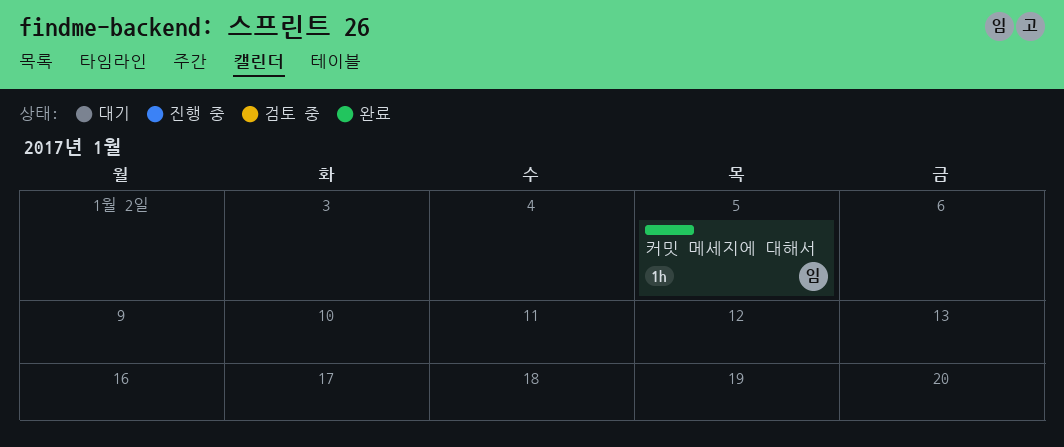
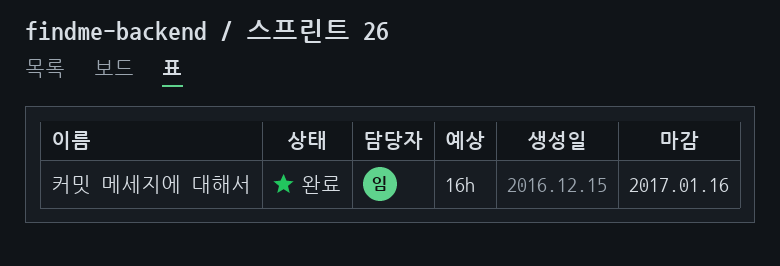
커밋 메세지에 대해서, estimate: 1h -> 16h
커밋 메세지에 대해서, due: Jan 5 -> Jan 16

